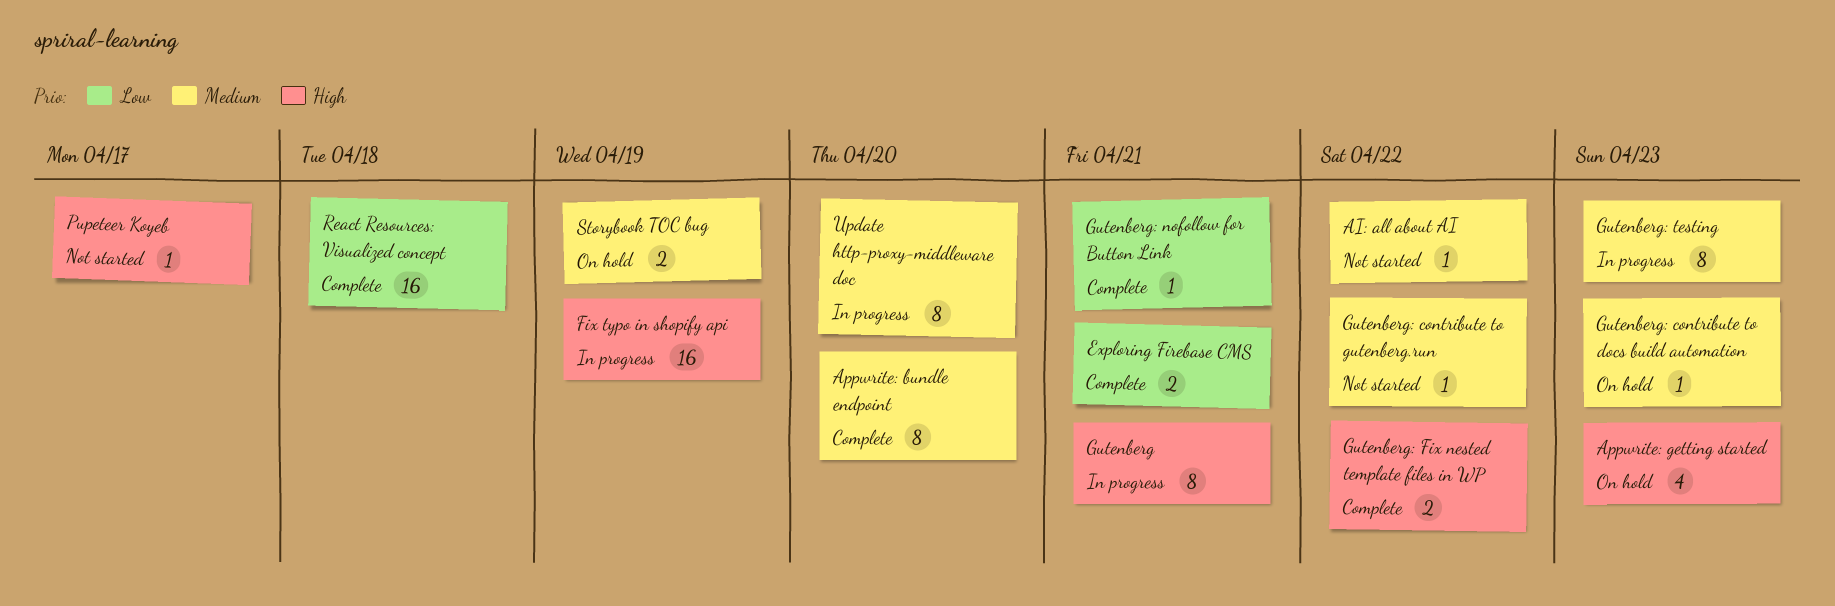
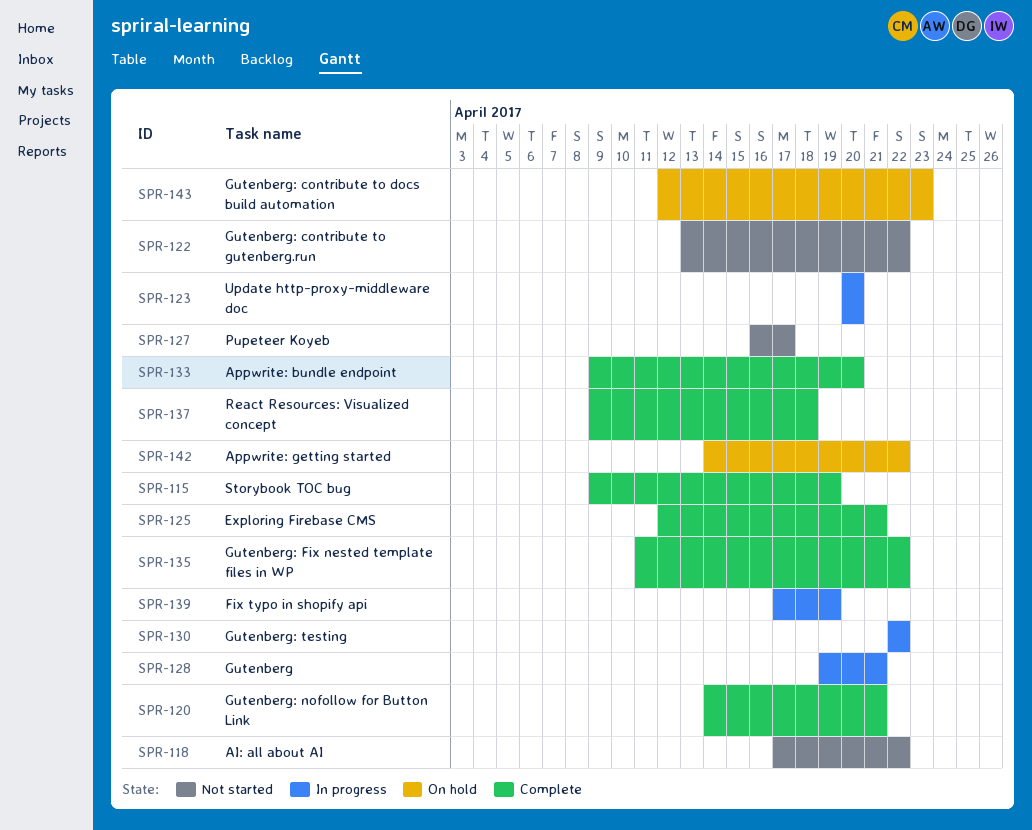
Appwrite: getting started, due: Apr 23 -> Apr 22
Gutenberg: testing, due: Apr 23 -> Apr 22
Storybook TOC bug, status: On hold -> Complete

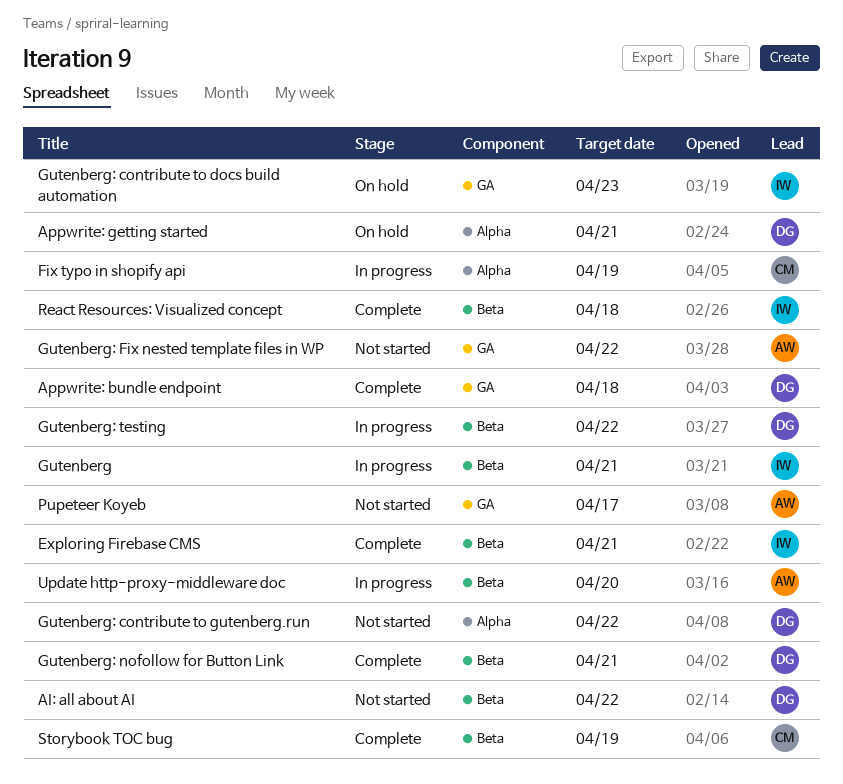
Appwrite: bundle endpoint, due: Apr 20 -> Apr 18
Appwrite: getting started, due: Apr 22 -> Apr 21
Gutenberg: Fix nested template files in WP, status: Complete -> Not started

